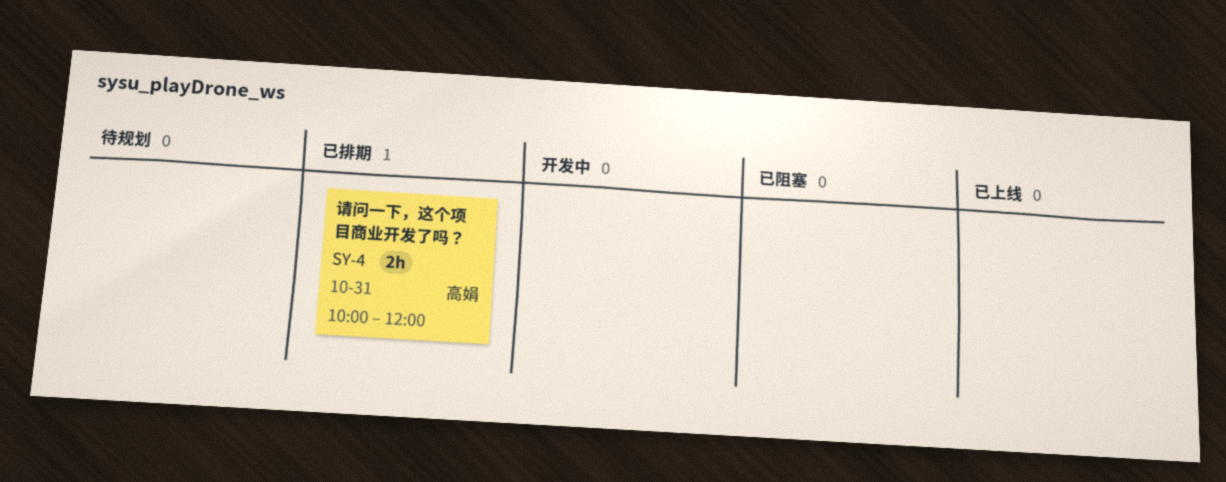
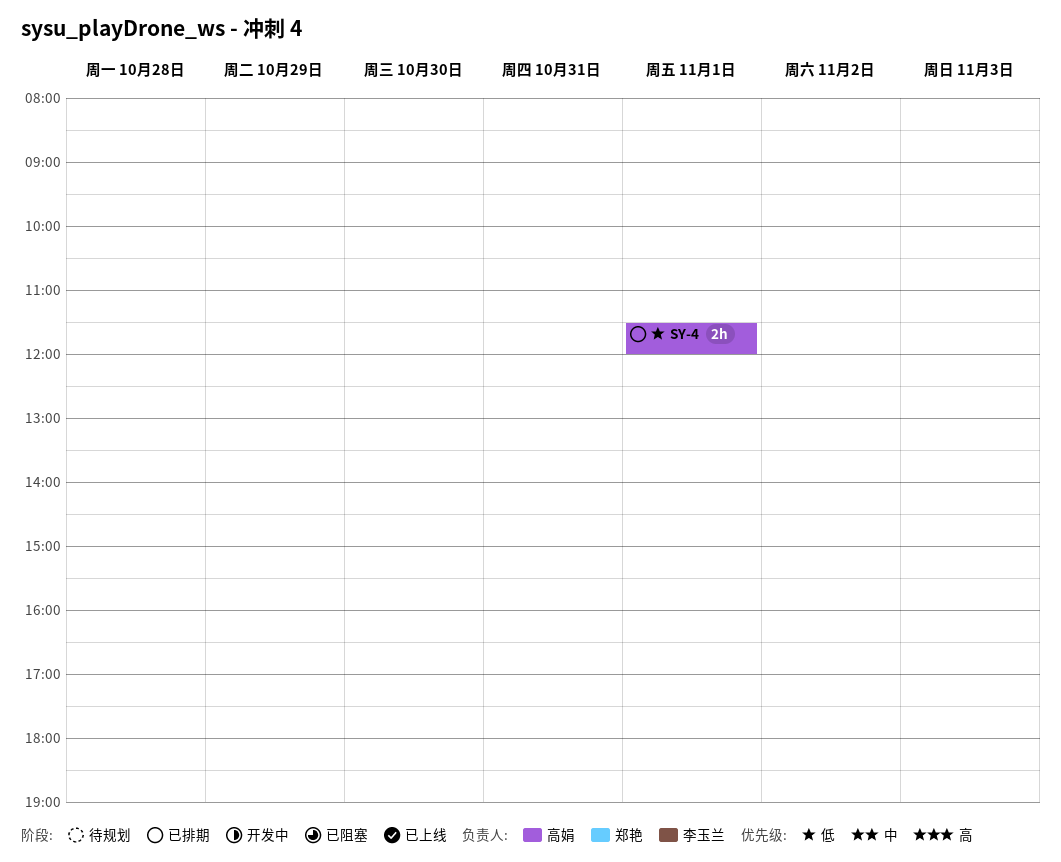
SY-4, day: Oct 31 -> Nov 1
SY-4, begins: 10:00 -> 11:30

